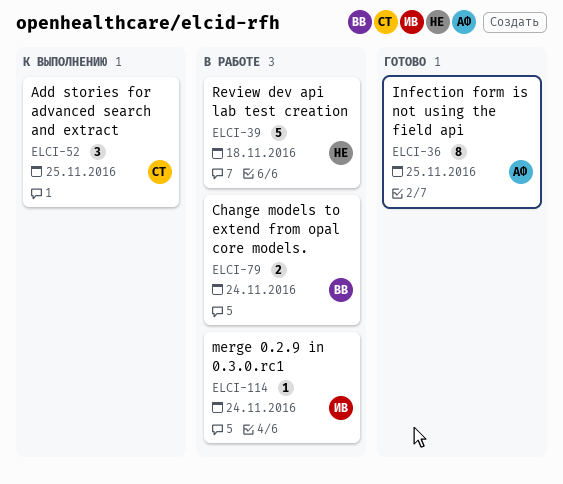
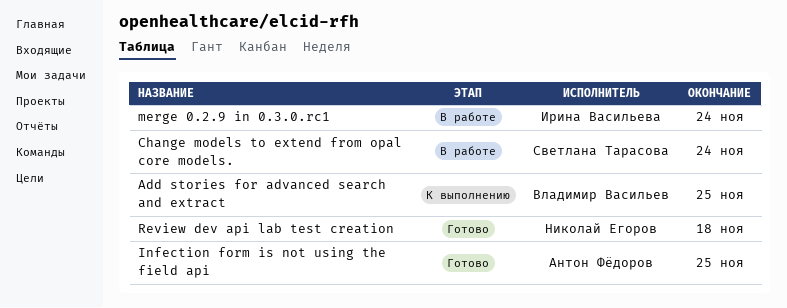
Add stories for advanced search and extract, owner: Светлана Тарасова -> Владимир Васильев
Change models to extend from opal core models., owner: Владимир Васильев -> Светлана Тарасова
Review dev api lab test creation, status: В работе -> Готово

